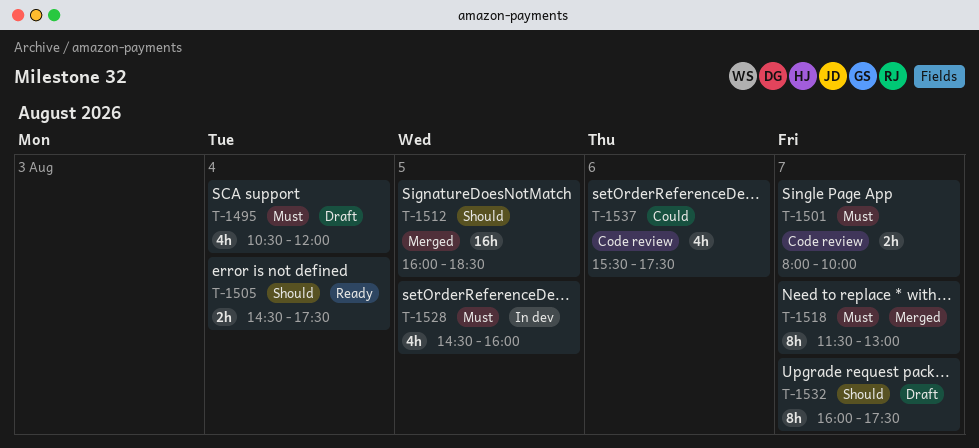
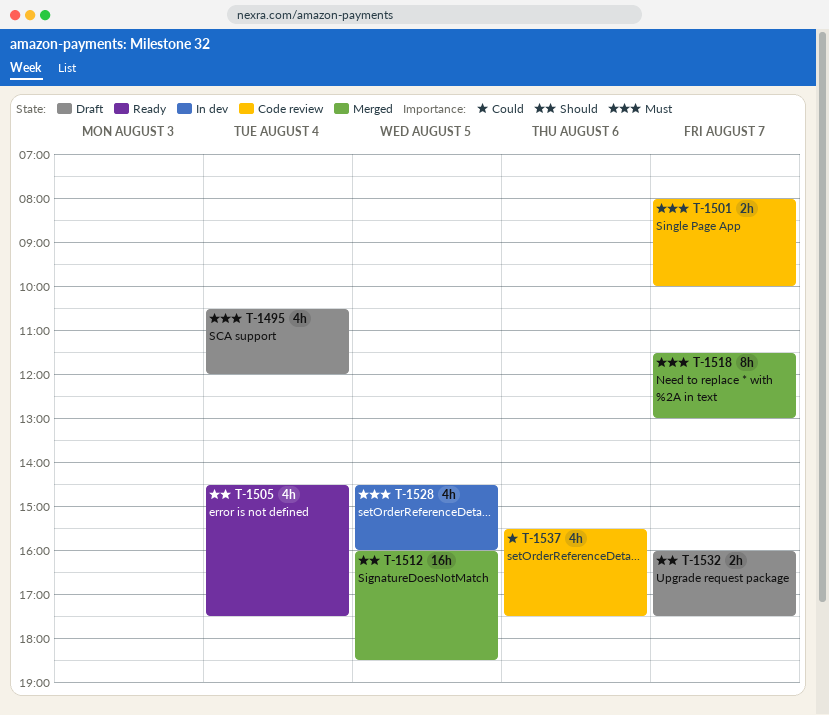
T-1505, estimate: 2h -> 4h
T-1532, estimate: 8h -> 2h

